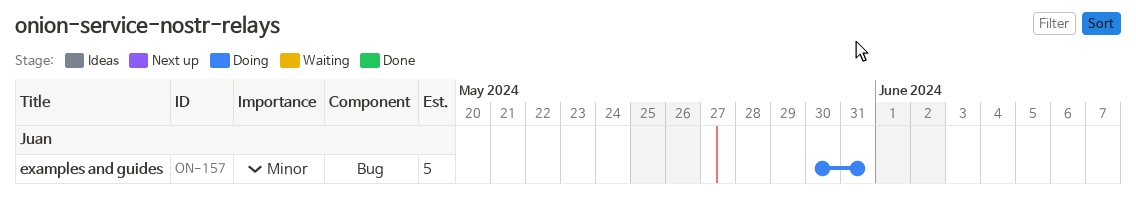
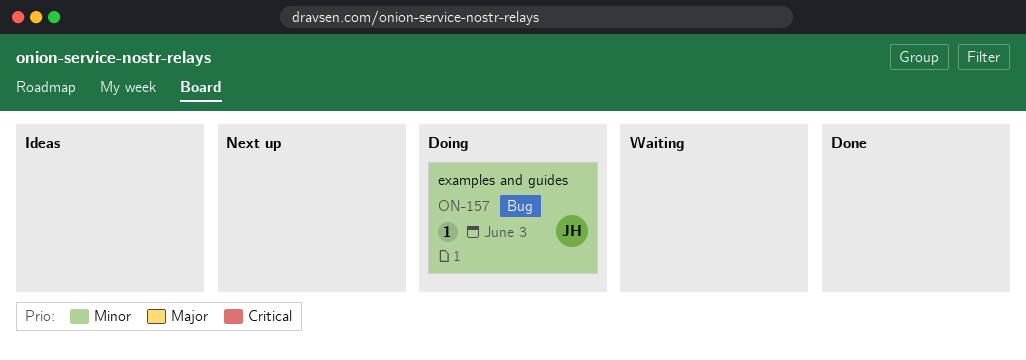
ON-157, estimate: 5 -> 1
ON-157, due: May 31 -> Jun 3

